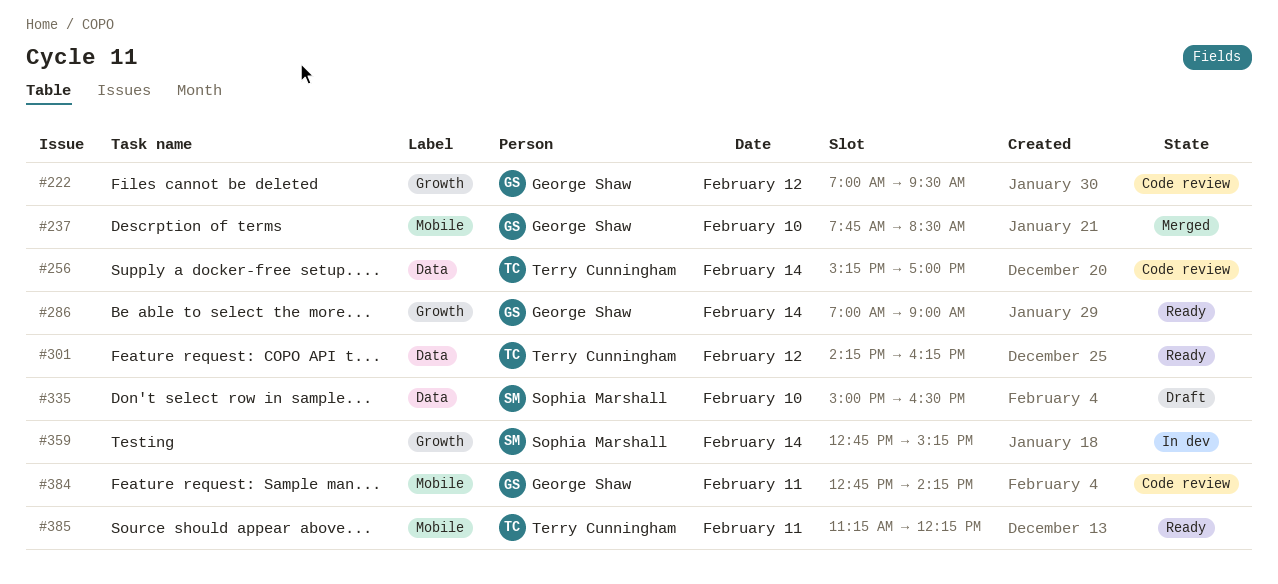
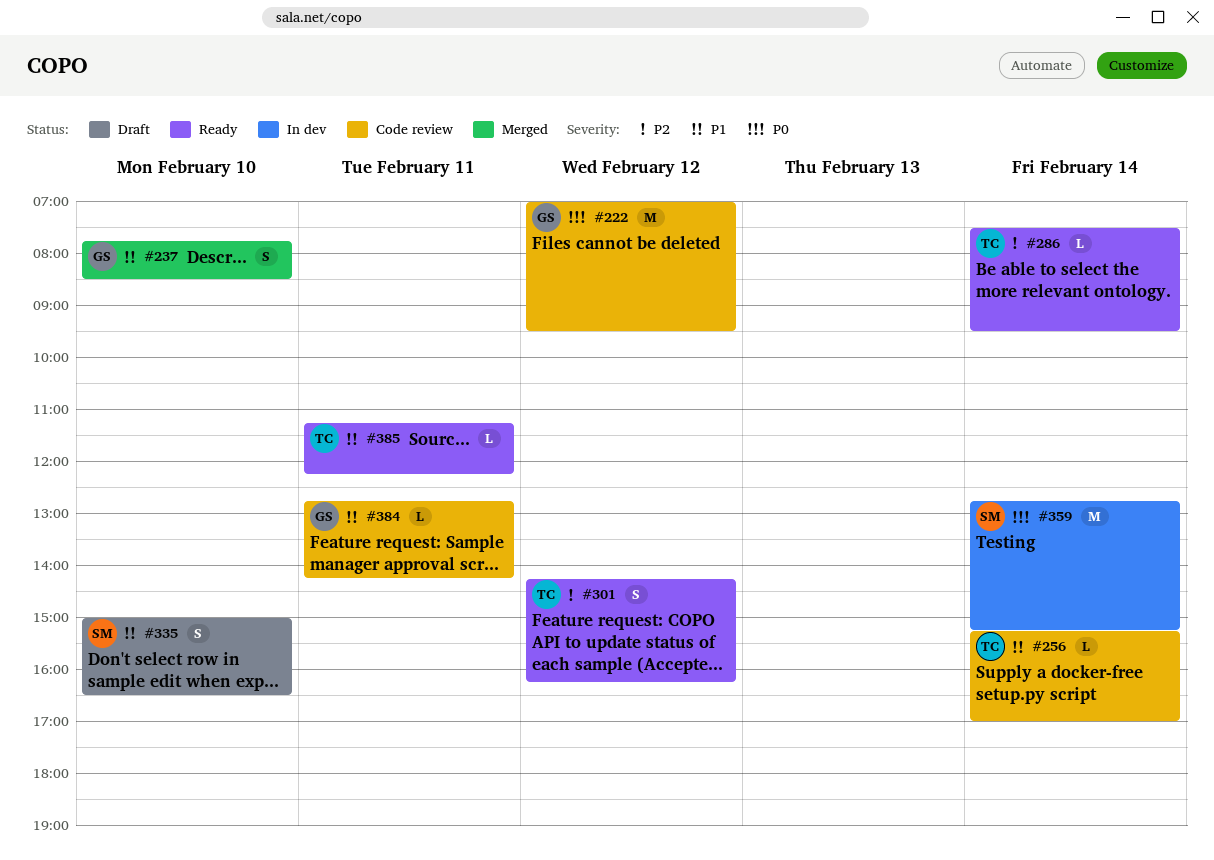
#286, owner: George Shaw -> Terry Cunningham
#286, begins: 07:00 -> 07:30
#286, ends: 09:00 -> 09:30

